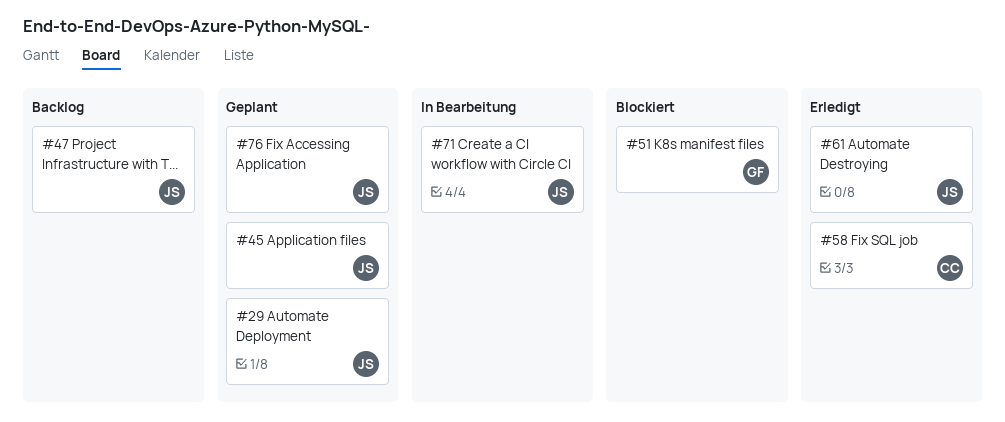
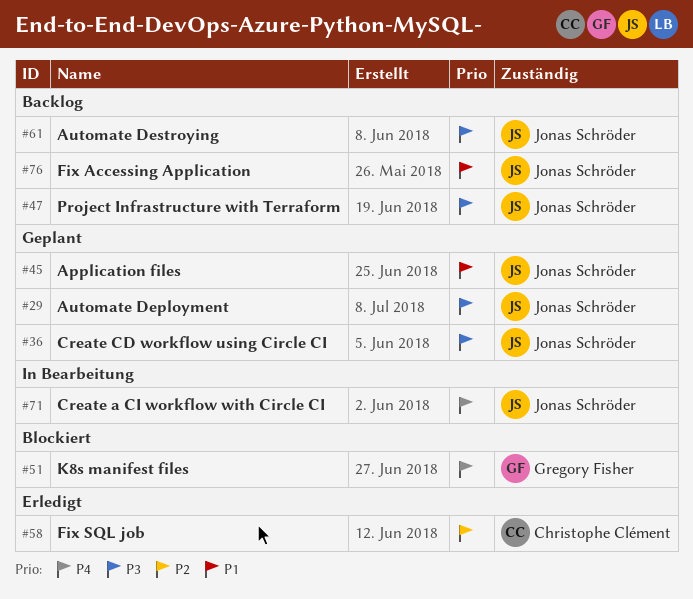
#36: none -> present
#61, status: Erledigt -> Backlog
#76, status: Geplant -> Backlog

